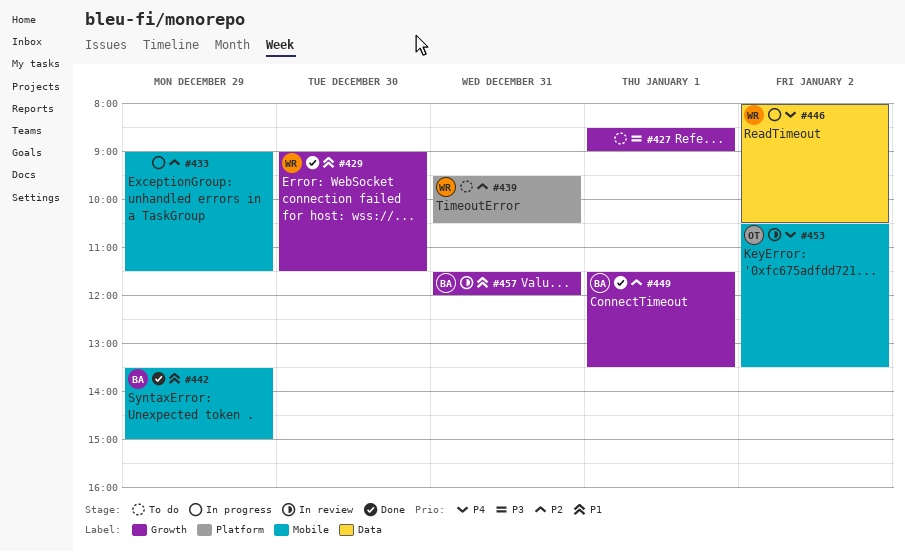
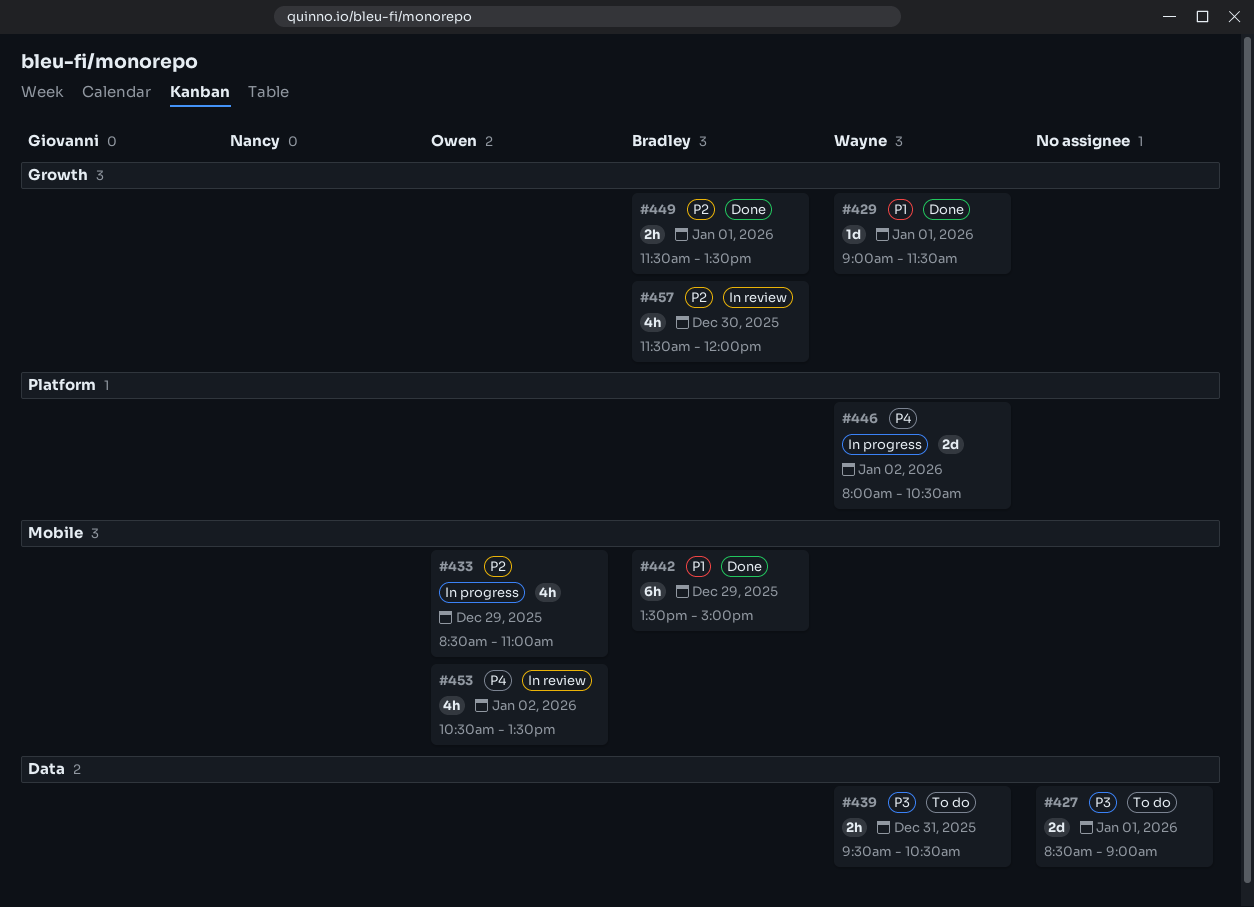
#427, label: Growth -> Data
#429, day: Dec 30 -> Jan 1
#433, owner: none -> Owen
#433, begins: 09:00 -> 08:30
#433, ends: 11:30 -> 11:00
#439, priority: P2 -> P3
#439, label: Platform -> Data
#446, label: Data -> Platform
#457, priority: P1 -> P2
#457, day: Dec 31 -> Dec 30

